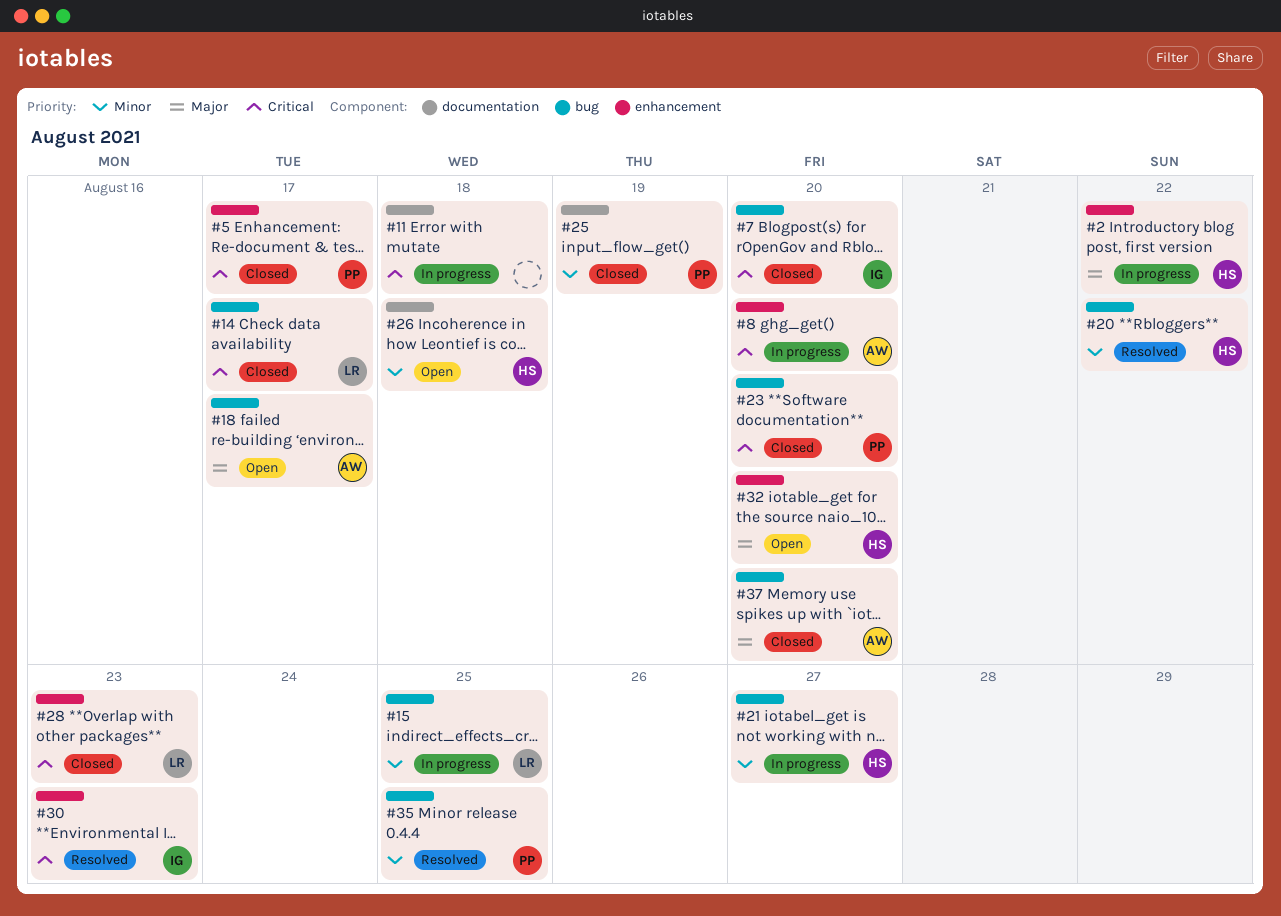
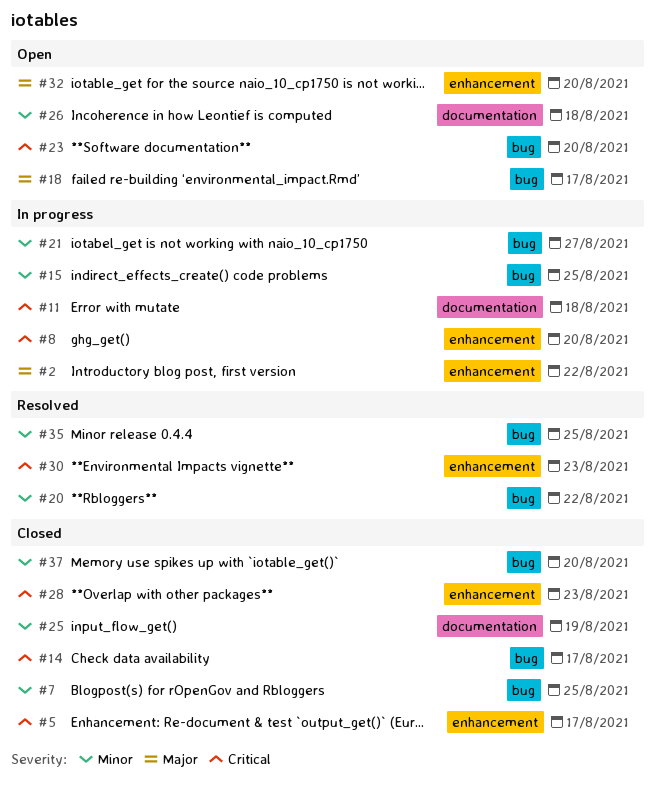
#7, priority: Critical -> Minor
#7, due: Aug 20 -> Aug 25
#23, status: Closed -> Open
#37, priority: Major -> Minor

